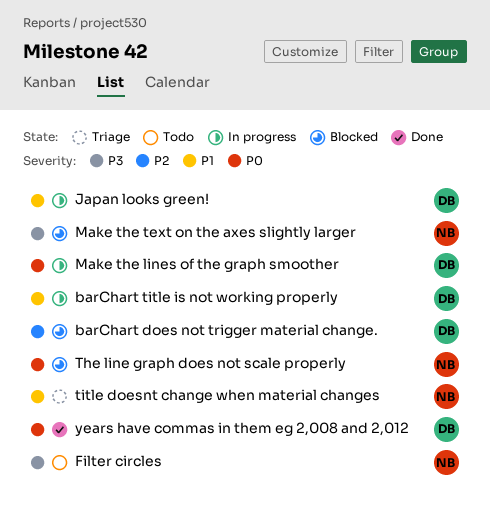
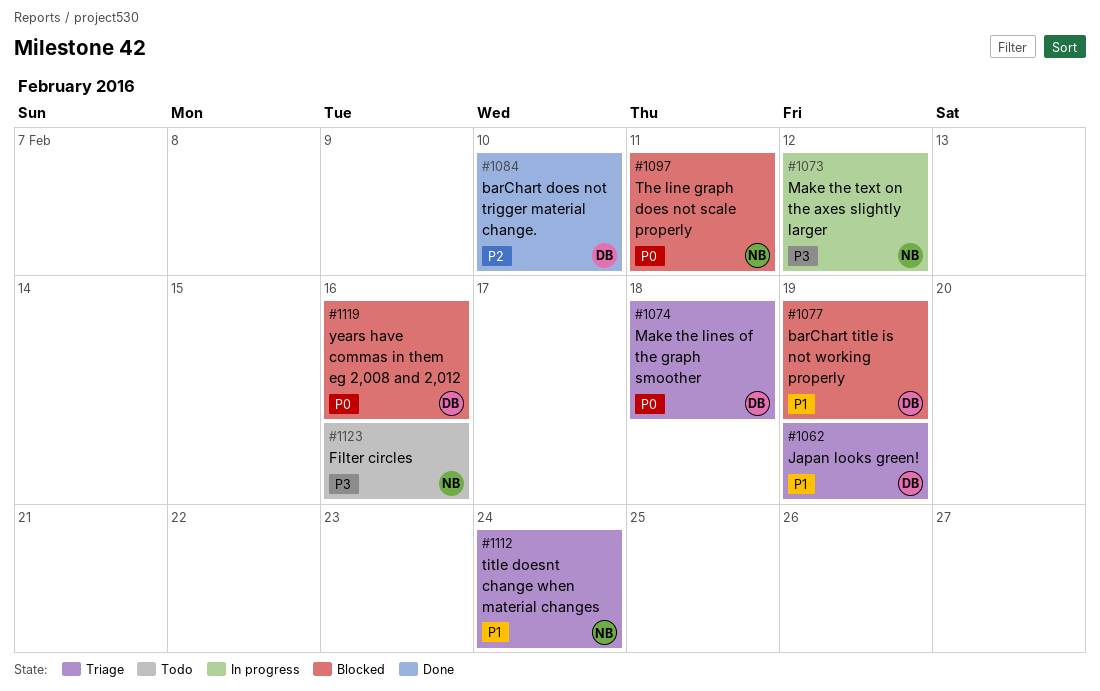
barChart does not trigger material change., status: Blocked -> Done
barChart title is not working properly, status: In progress -> Blocked
Japan looks green!, status: In progress -> Triage
Make the lines of the graph smoother, status: In progress -> Triage
Make the text on the axes slightly larger, status: Blocked -> In progress
years have commas in them eg 2,008 and 2,012, status: Done -> Blocked

